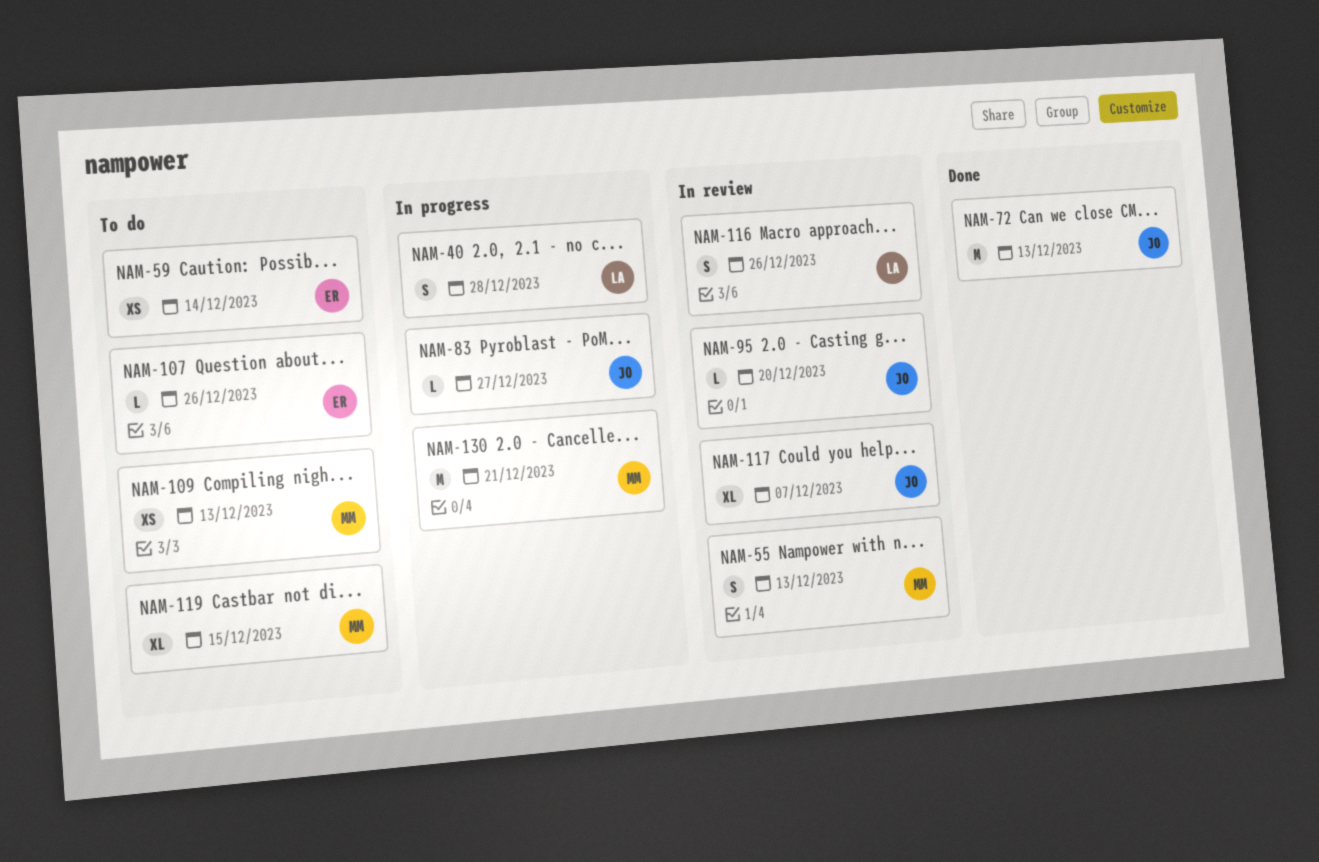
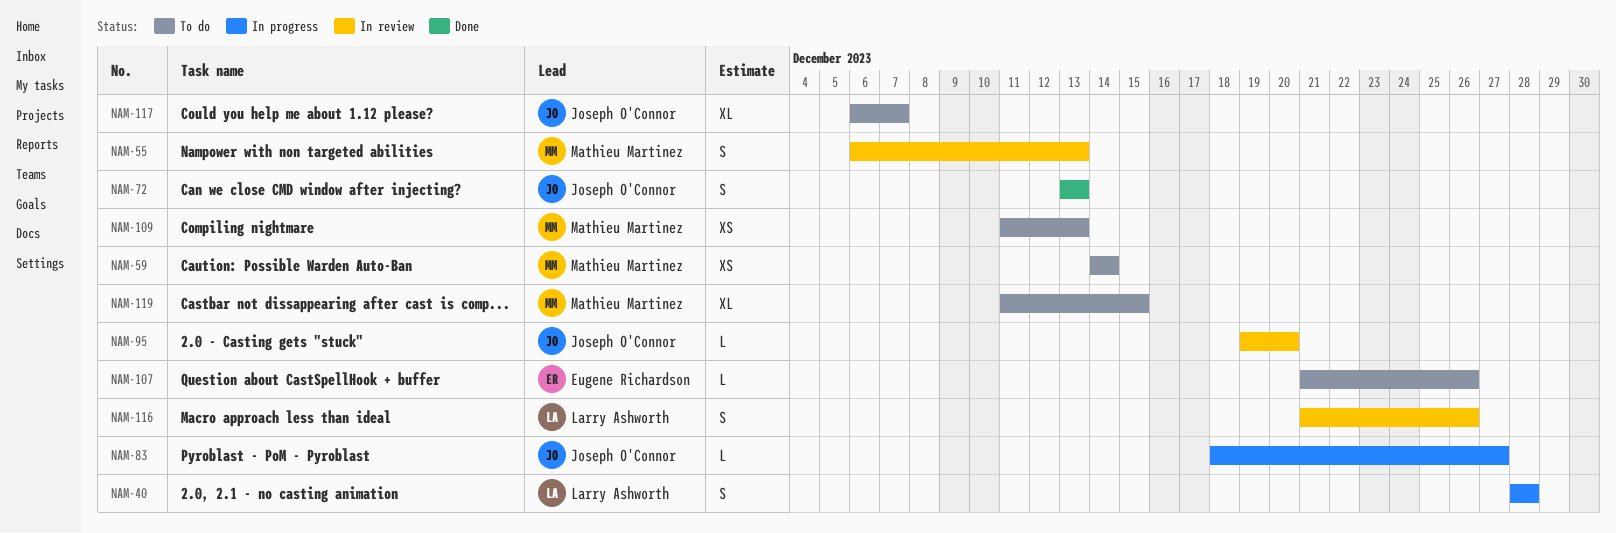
NAM-59, owner: Eugene Richardson -> Mathieu Martinez
NAM-72, estimate: M -> S
NAM-117, status: In review -> To do
NAM-130: present -> none

